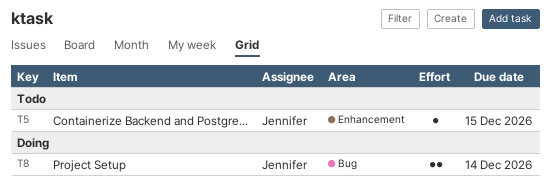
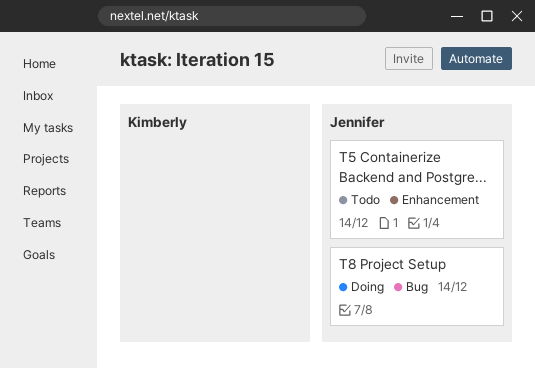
T5, due: Dec 15 -> Dec 14

